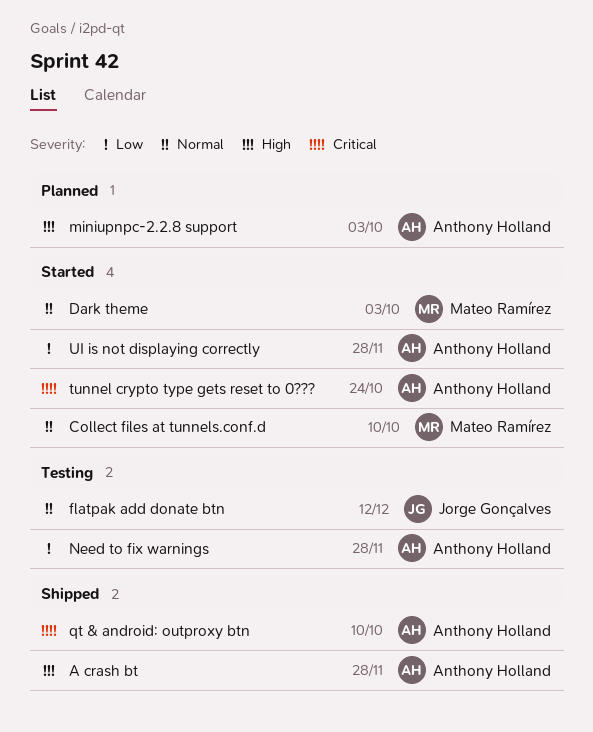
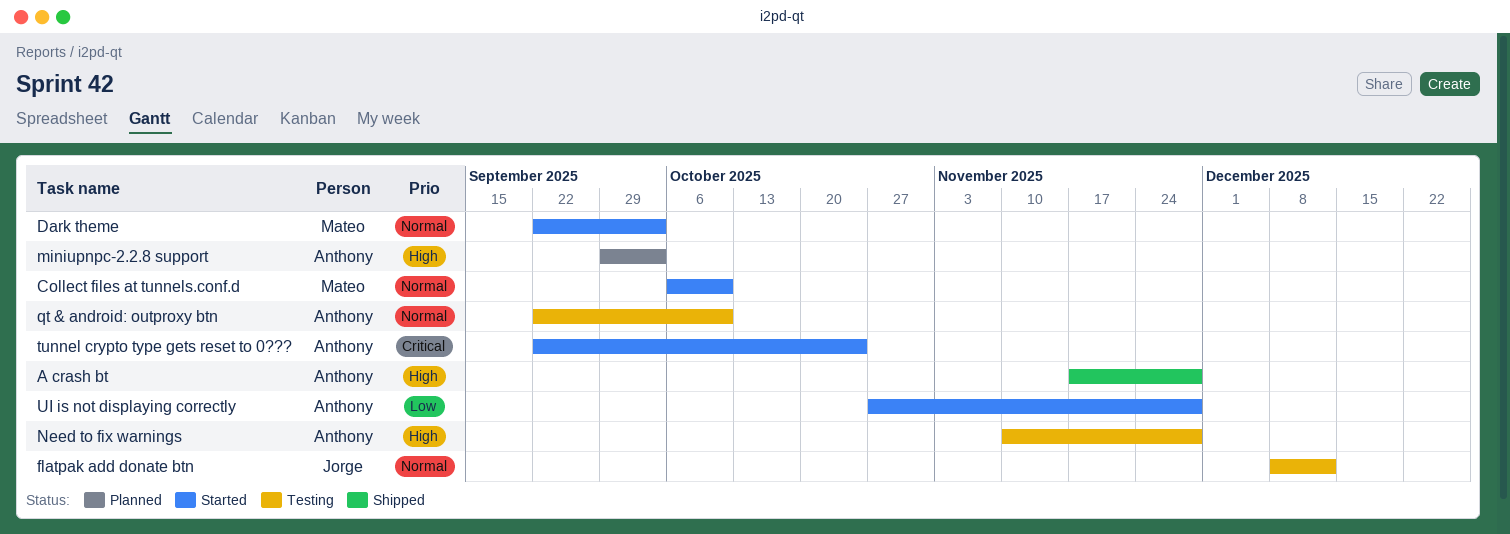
Need to fix warnings, priority: Low -> High
qt & android: outproxy btn, status: Shipped -> Testing
qt & android: outproxy btn, priority: Critical -> Normal

